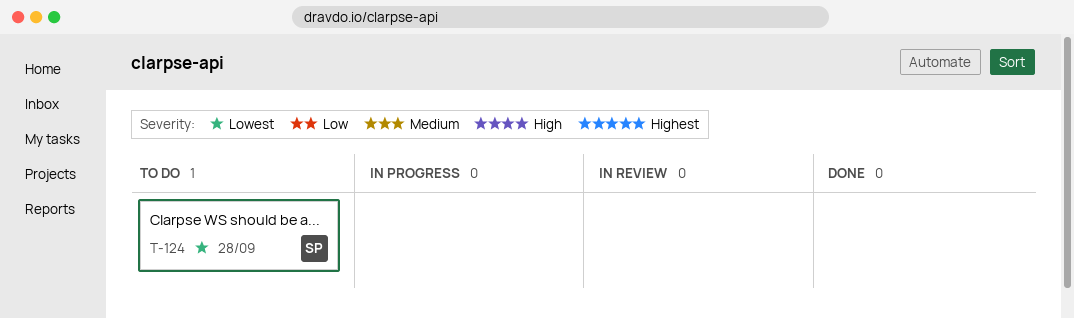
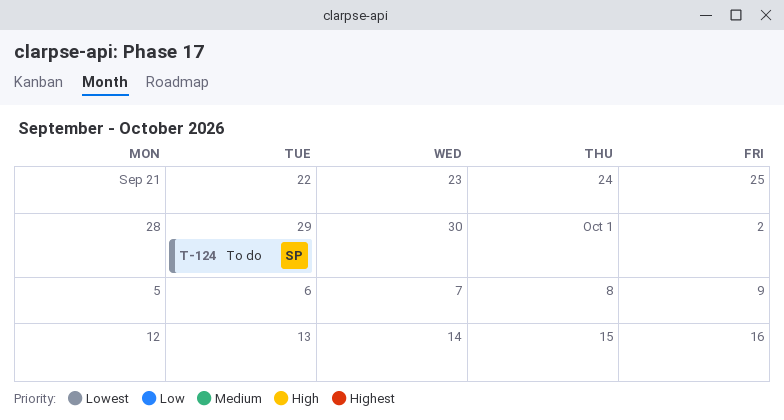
T-124, due: Sep 28 -> Sep 29

